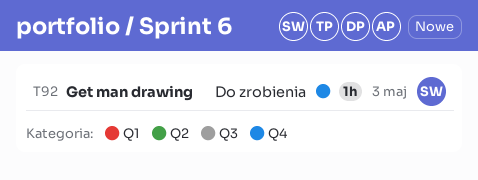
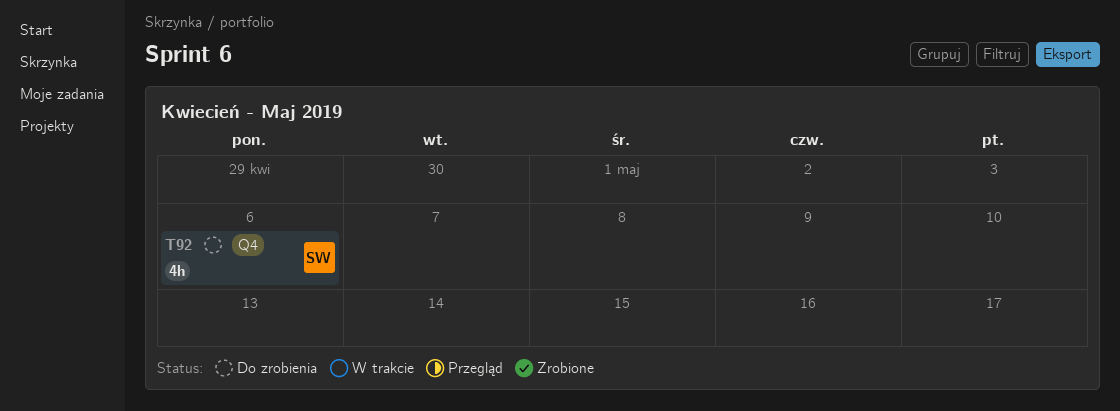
T92, estimate: 1h -> 4h
T92, due: May 3 -> May 6

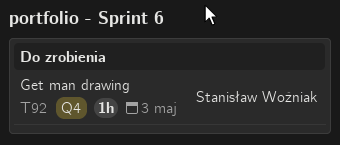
T92, estimate: 4h -> 1h
T92, due: May 6 -> May 3

